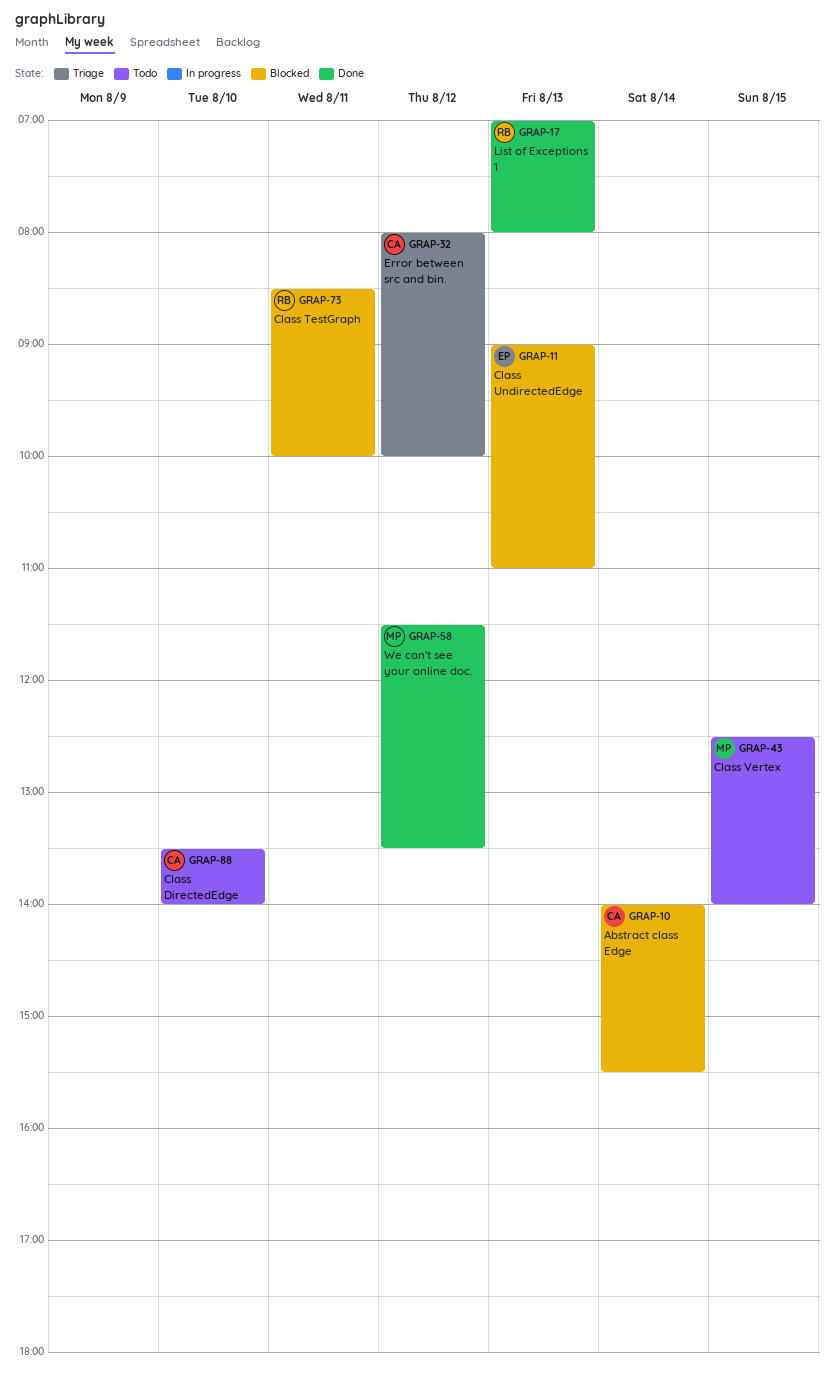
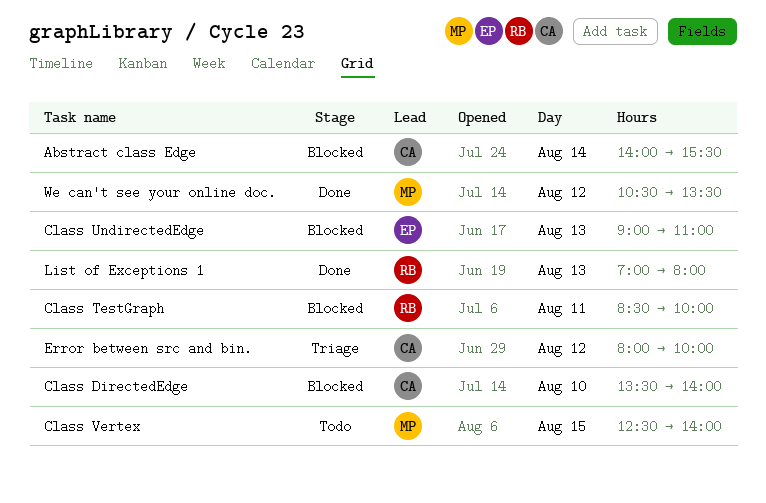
Class DirectedEdge, status: Todo -> Blocked
We can't see your online doc., begins: 11:30 -> 10:30

